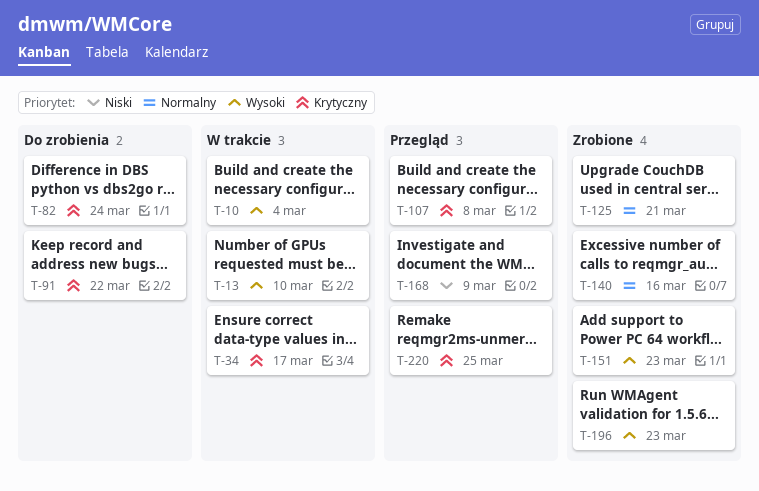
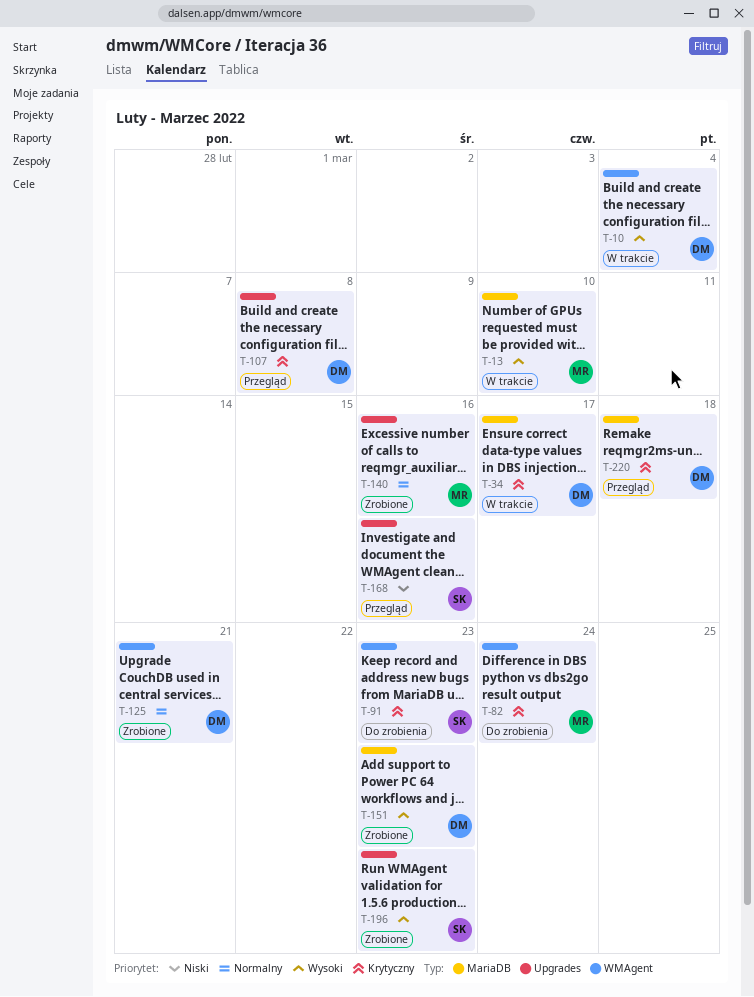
T-91, due: Mar 22 -> Mar 23
T-168, due: Mar 9 -> Mar 16
T-220, due: Mar 25 -> Mar 18

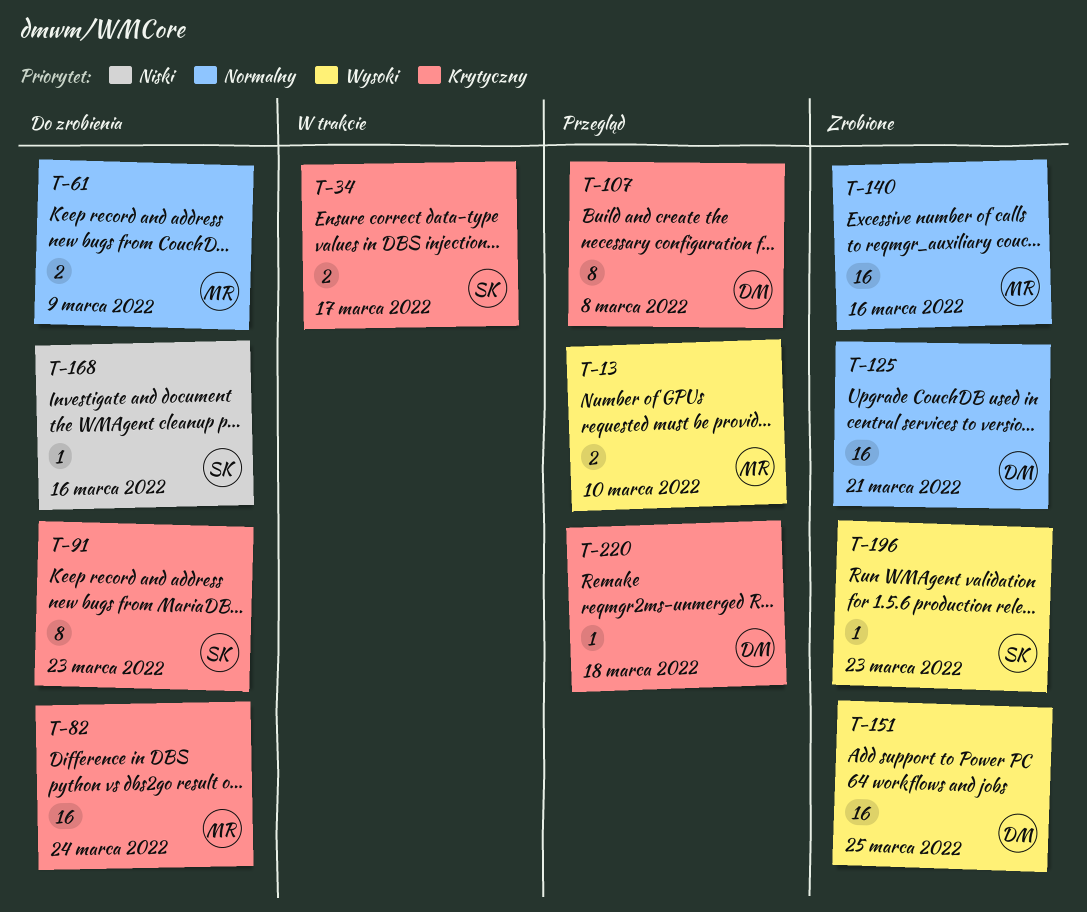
T-10: present -> none
T-13, status: W trakcie -> Przegląd
T-34, owner: DM -> SK
T-61: none -> present
T-151, due: Mar 23 -> Mar 25
T-168, status: Przegląd -> Do zrobienia

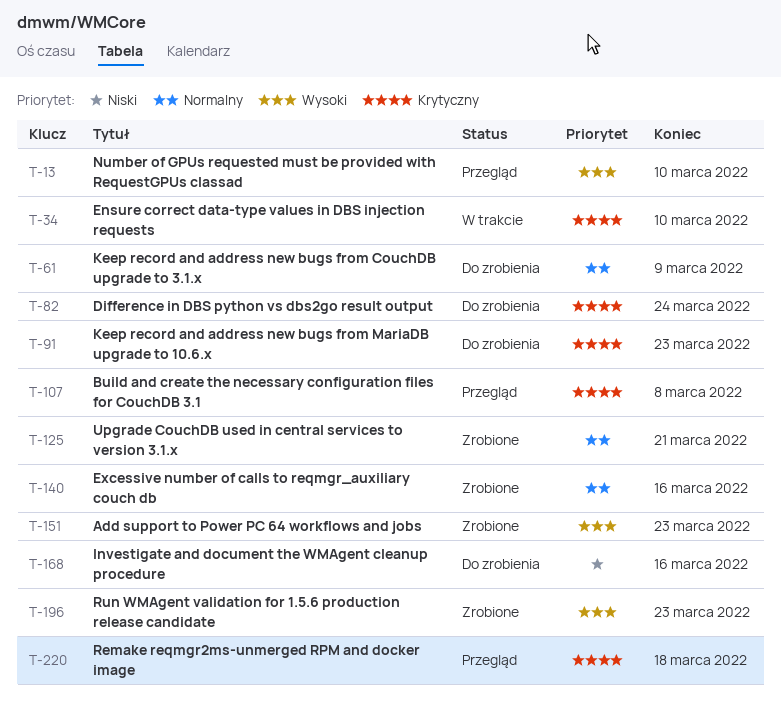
T-34, due: Mar 17 -> Mar 10
T-151, due: Mar 25 -> Mar 23

